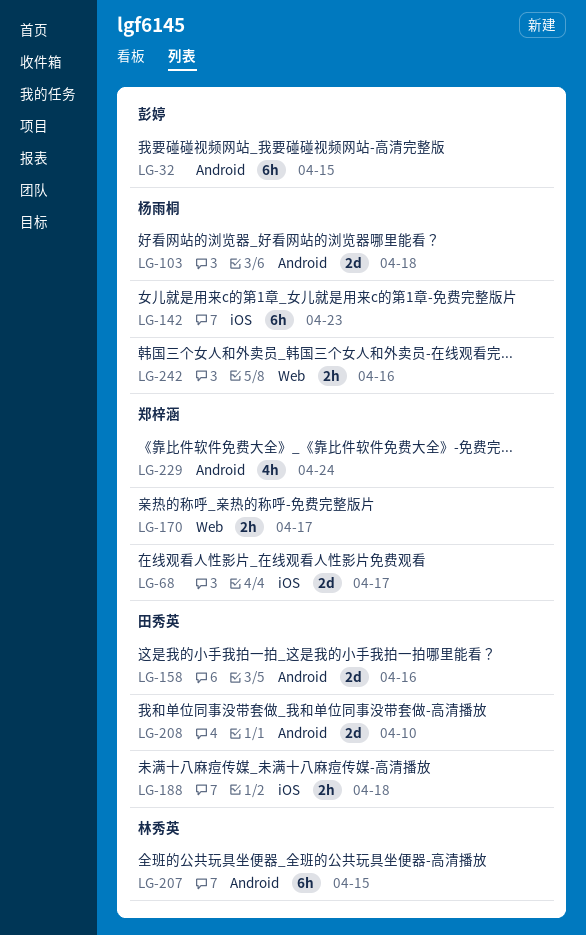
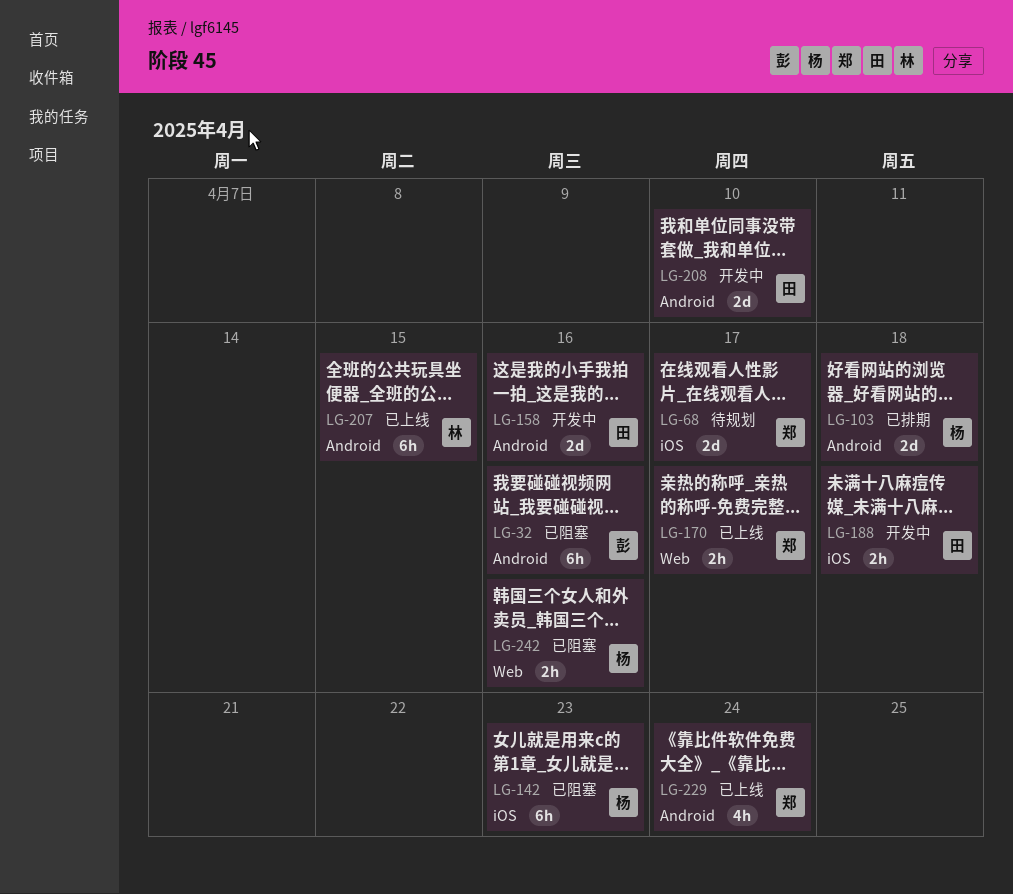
LG-32, due: Apr 15 -> Apr 16

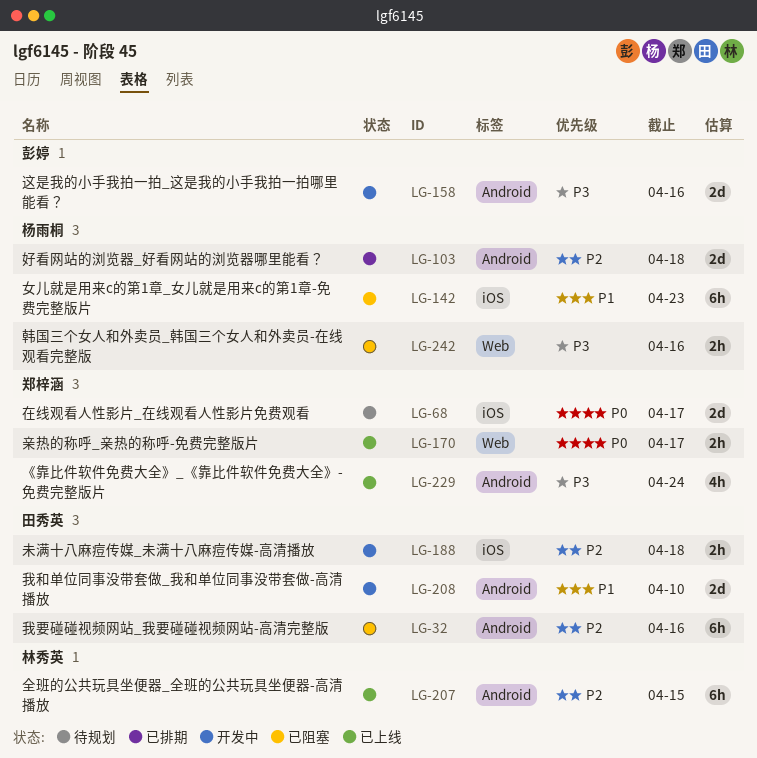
LG-32, owner: 彭婷 -> 田秀英
LG-158, owner: 田秀英 -> 彭婷

